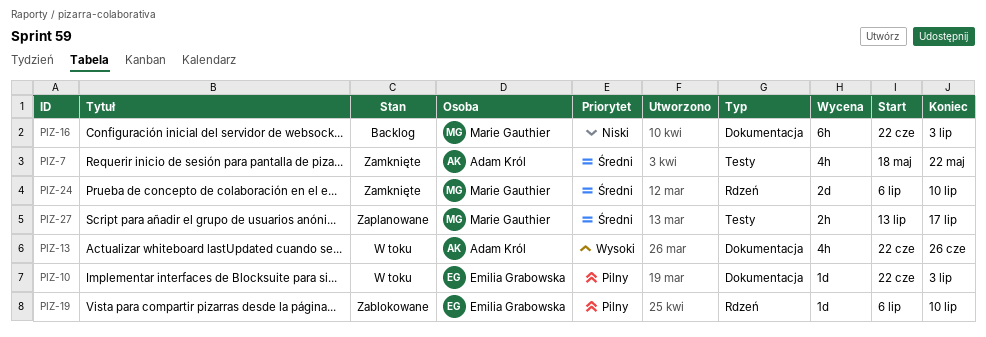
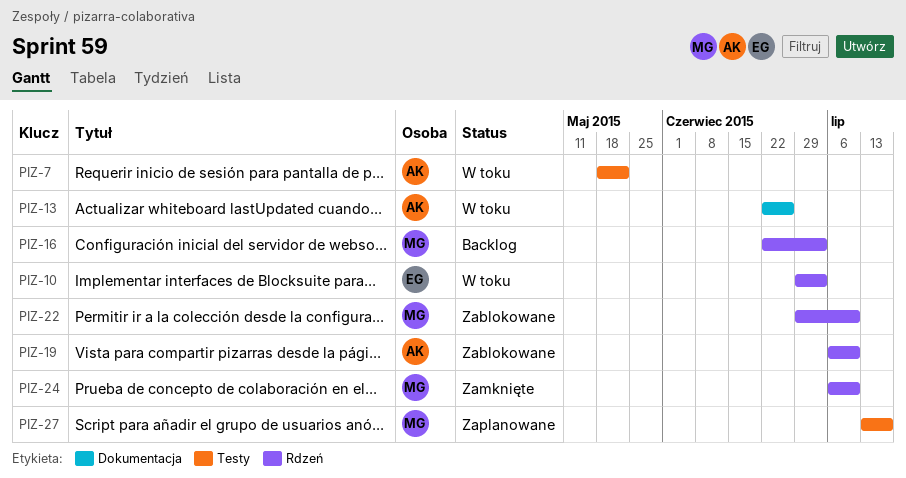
PIZ-7, status: Zamknięte -> W toku
PIZ-10, label: Dokumentacja -> Rdzeń
PIZ-10, start: Jun 22 -> Jun 29
PIZ-16, label: Dokumentacja -> Rdzeń
PIZ-19, owner: Emilia Grabowska -> Adam Król
PIZ-22: none -> present

